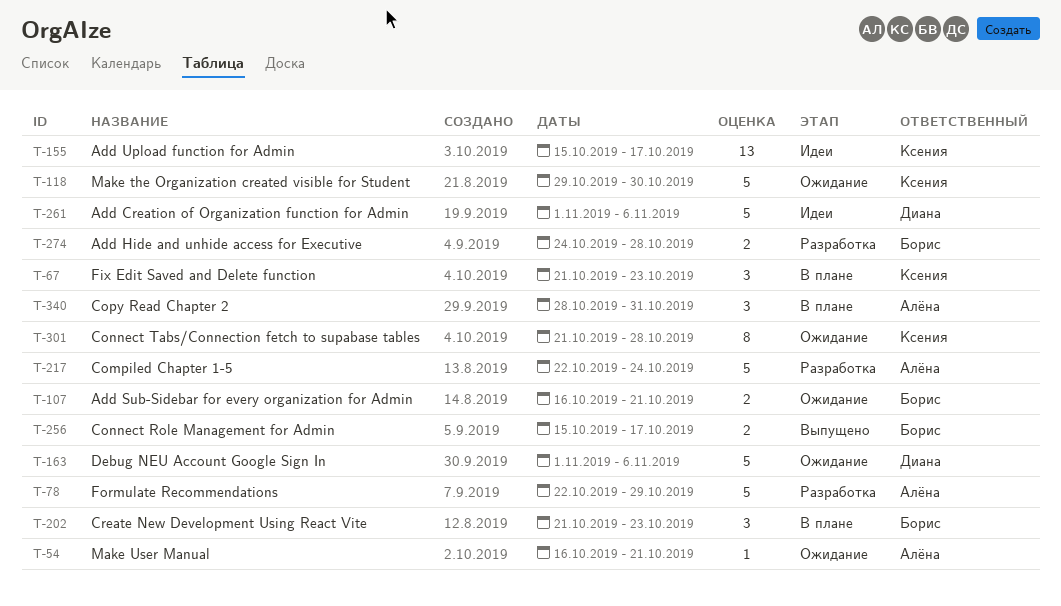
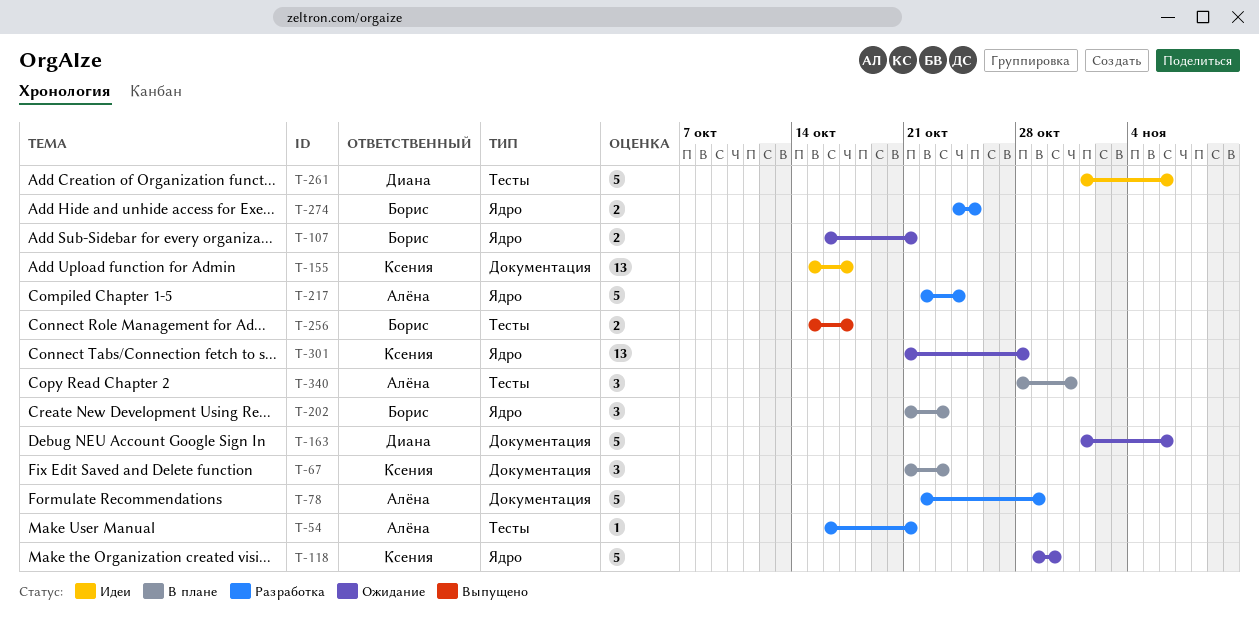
T-54, status: Ожидание -> Разработка
T-274, due: Oct 28 -> Oct 25
T-301, estimate: 8 -> 13

